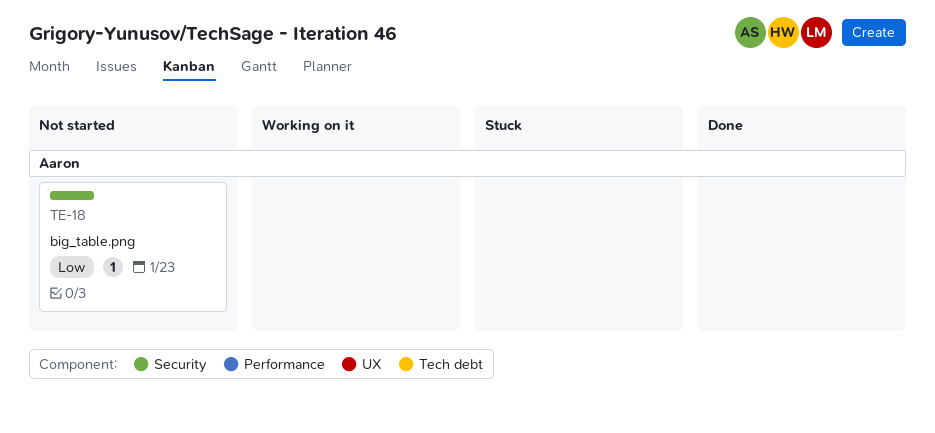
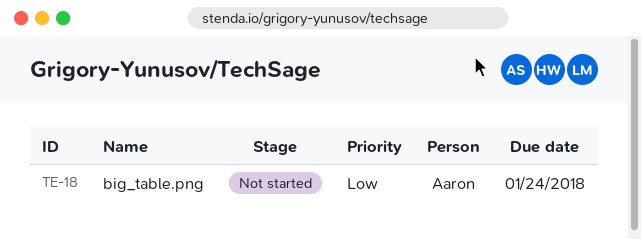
TE-18, due: Jan 23 -> Jan 24

